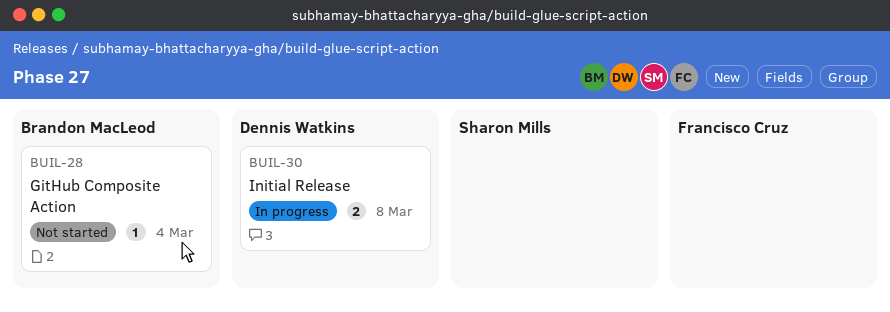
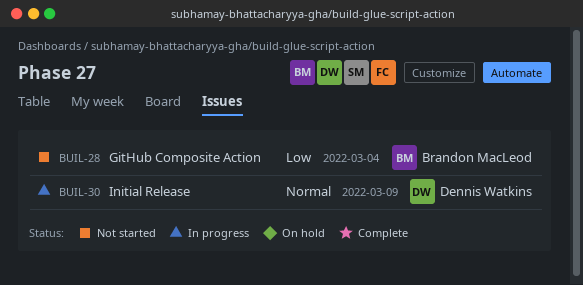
BUIL-30, due: Mar 8 -> Mar 9

